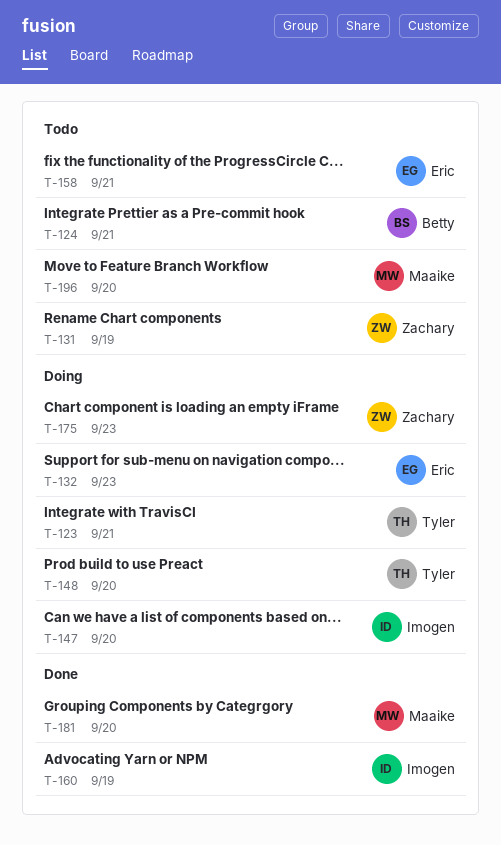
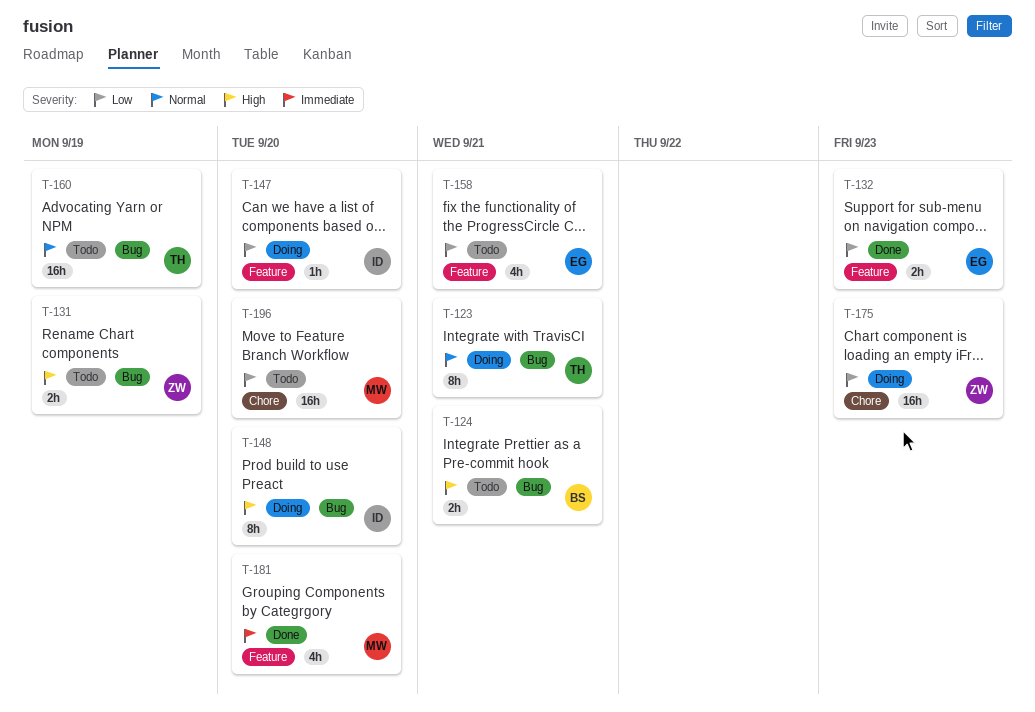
T-132, status: Doing -> Done
T-148, owner: Tyler -> Imogen
T-160, status: Done -> Todo
T-160, owner: Imogen -> Tyler

